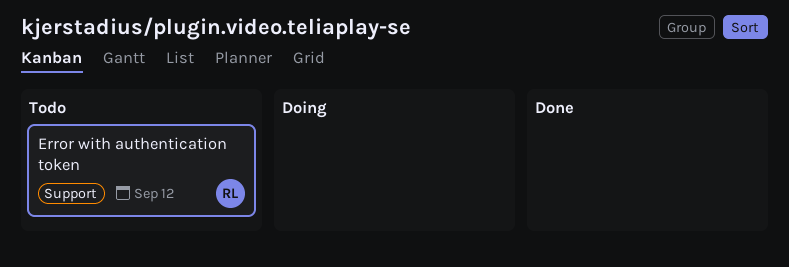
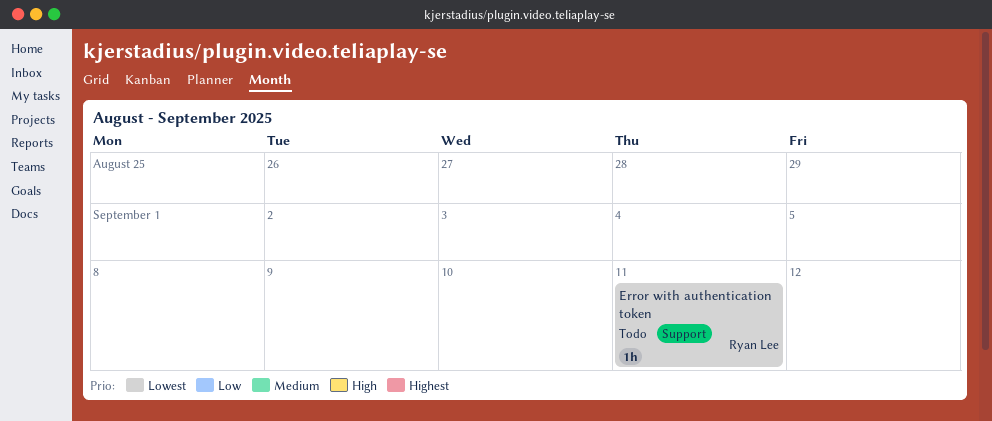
Error with authentication token, due: Sep 12 -> Sep 11

